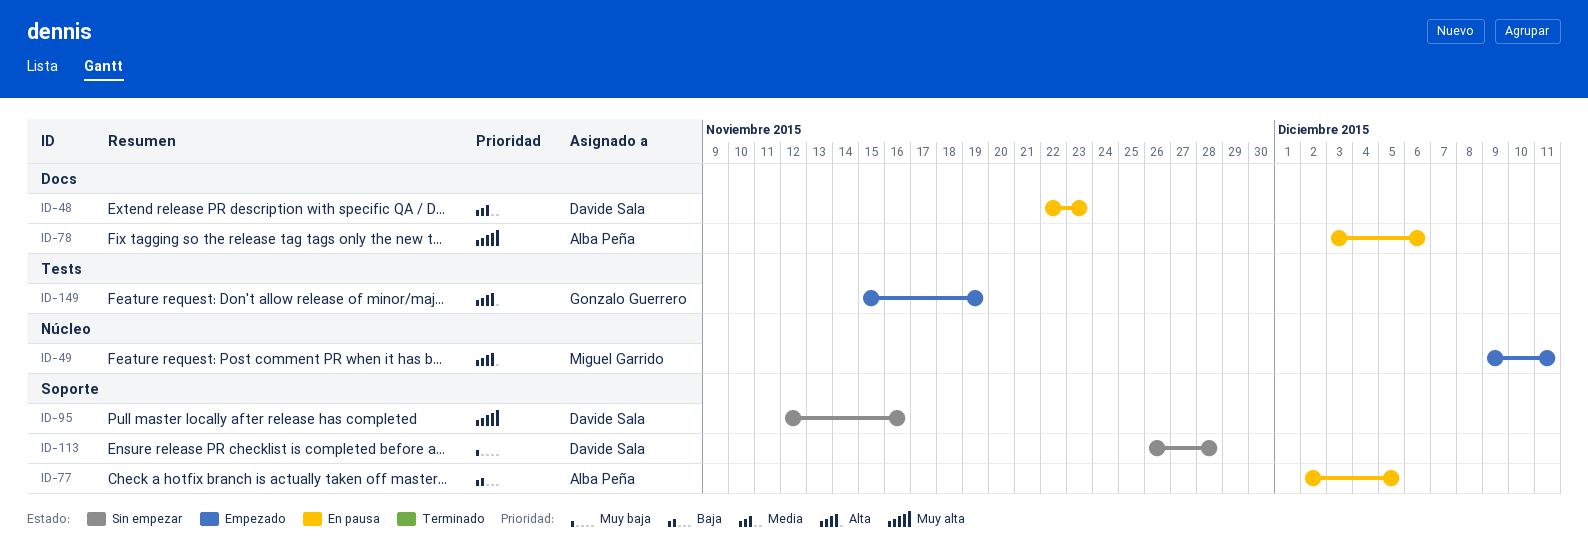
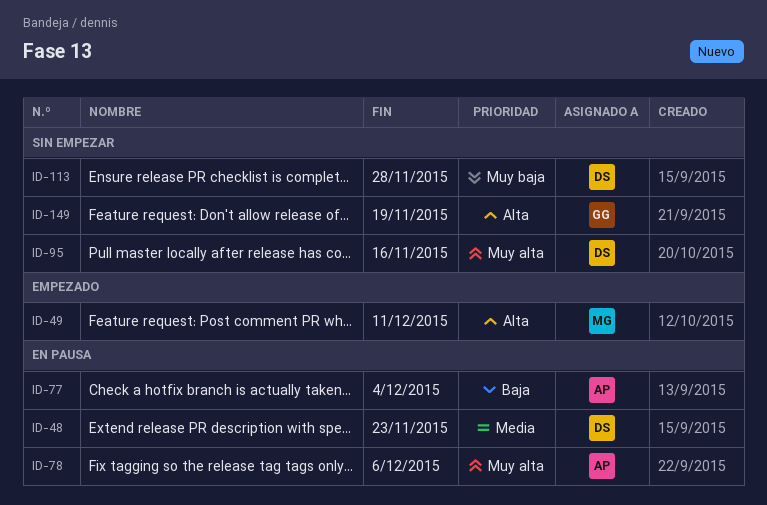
ID-77, due: Dec 5 -> Dec 4
ID-149, status: Empezado -> Sin empezar

